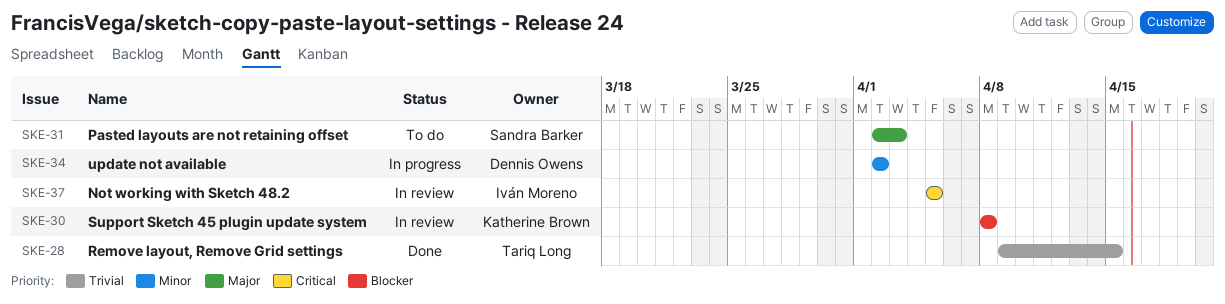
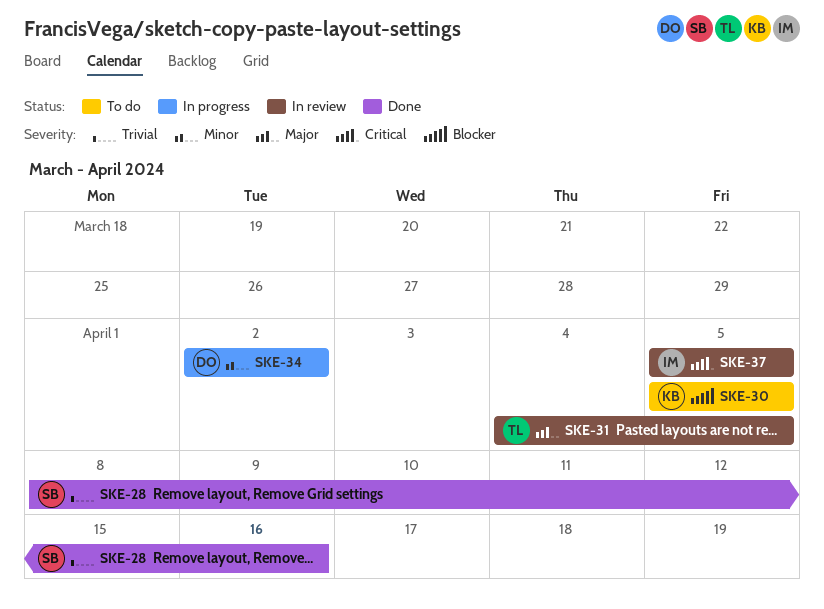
SKE-28, owner: Tariq Long -> Sandra Barker
SKE-28, start: Apr 9 -> Apr 8
SKE-28, due: Apr 15 -> Apr 16
SKE-30, status: In review -> To do
SKE-30, start: Apr 8 -> Apr 5
SKE-30, due: Apr 8 -> Apr 5
SKE-31, status: To do -> In review
SKE-31, owner: Sandra Barker -> Tariq Long
SKE-31, start: Apr 2 -> Apr 4
SKE-31, due: Apr 3 -> Apr 5

